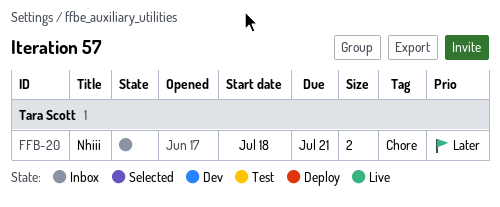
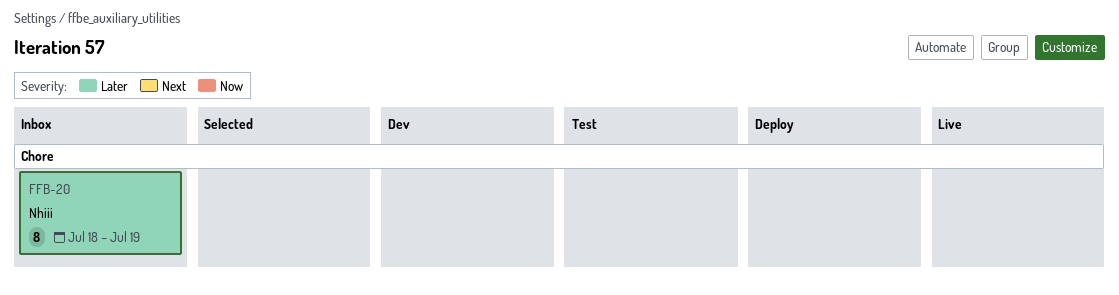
FFB-20, estimate: 2 -> 8
FFB-20, due: Jul 21 -> Jul 19

